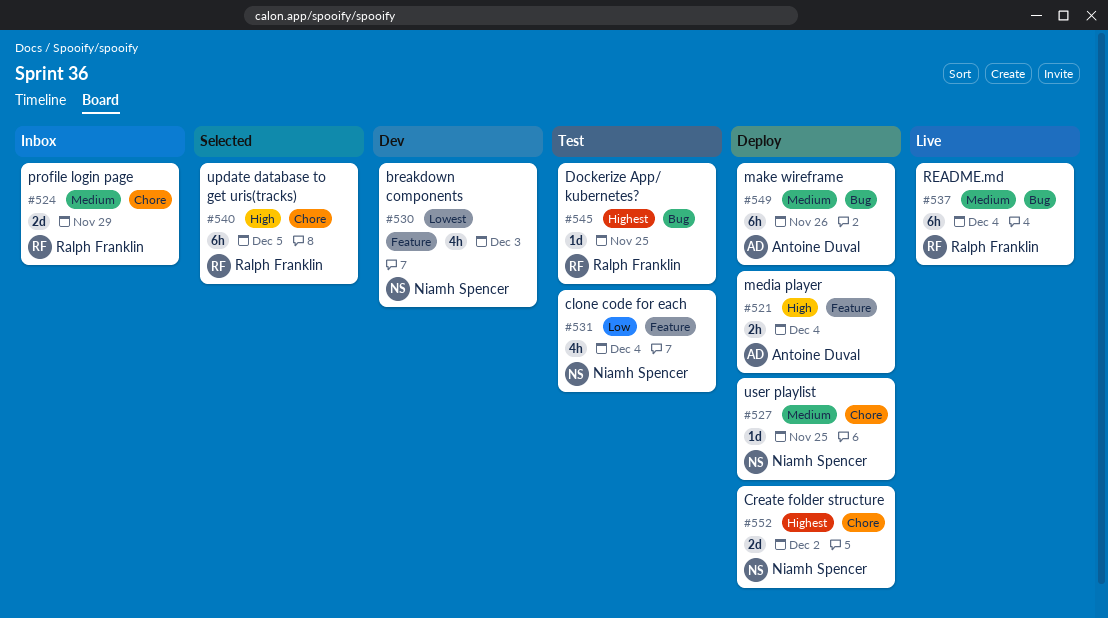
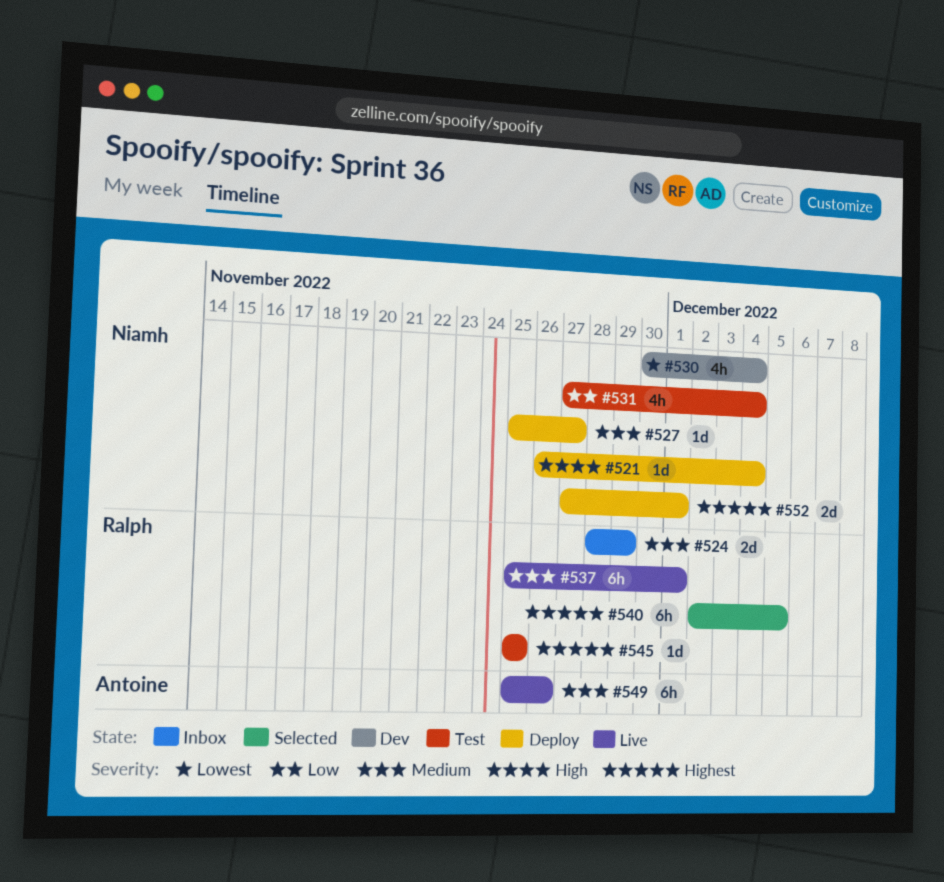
#521, owner: Antoine Duval -> Niamh Spencer
#521, estimate: 2h -> 1d
#527, due: Nov 25 -> Nov 27
#530, due: Dec 3 -> Dec 4
#537, due: Dec 4 -> Dec 1
#540, priority: High -> Highest
#549, status: Deploy -> Live
#552, due: Dec 2 -> Dec 1

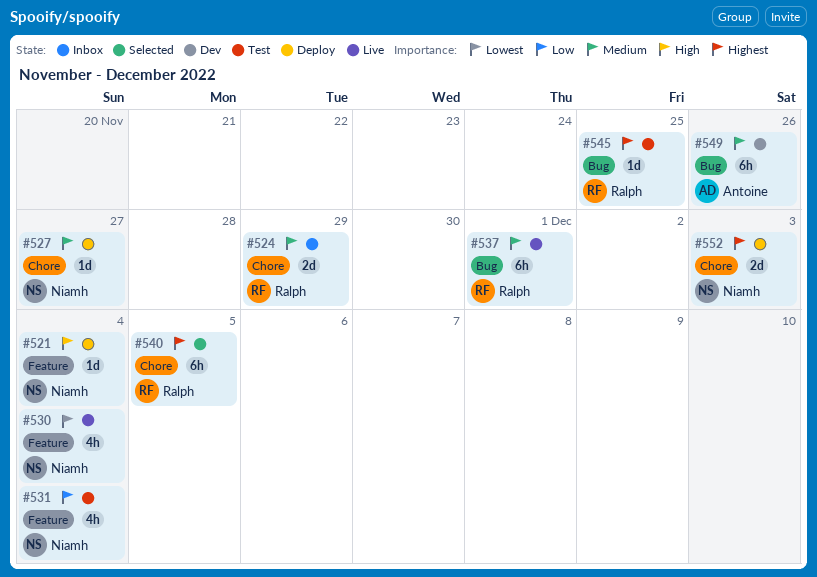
#530, status: Dev -> Live
#549, status: Live -> Dev
#552, due: Dec 1 -> Dec 3

